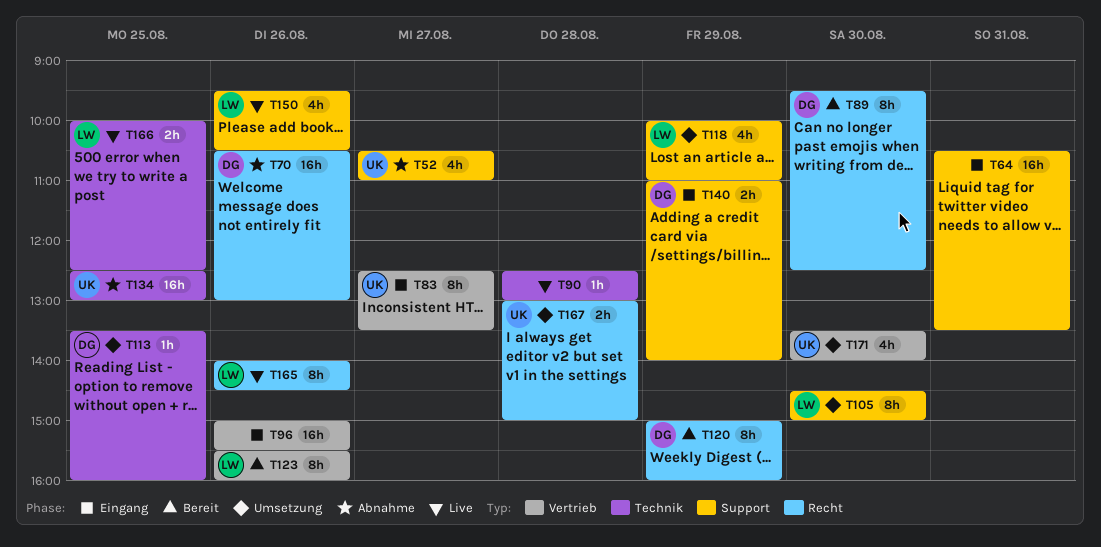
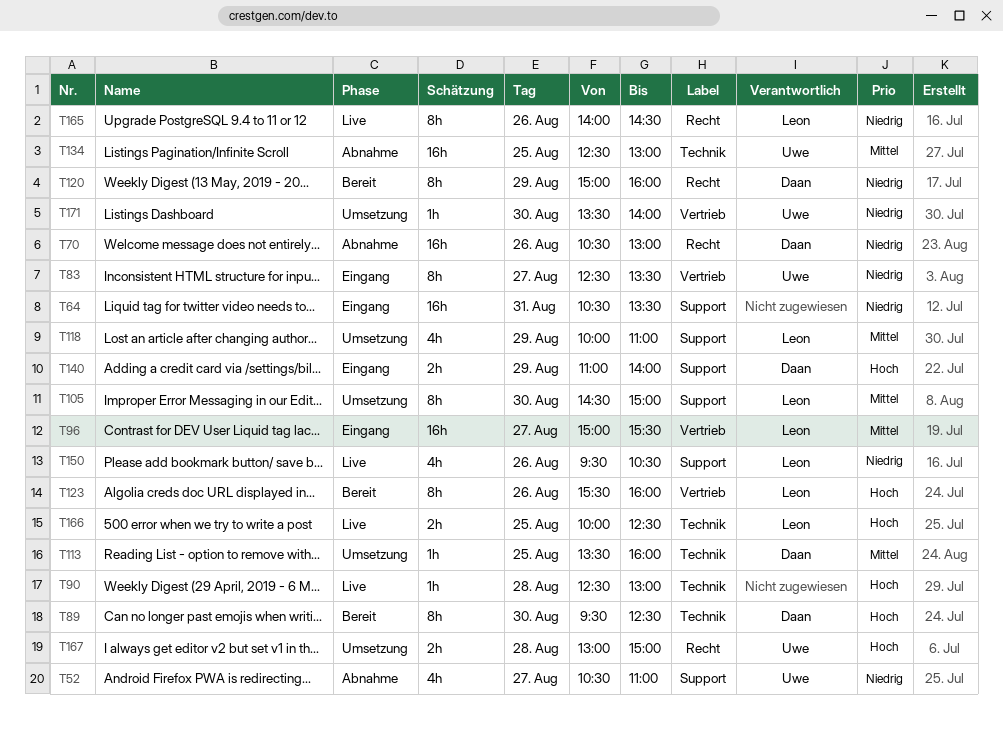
T89, label: Recht -> Technik
T96, owner: none -> Leon
T96, day: Aug 26 -> Aug 27
T171, estimate: 4h -> 1h

